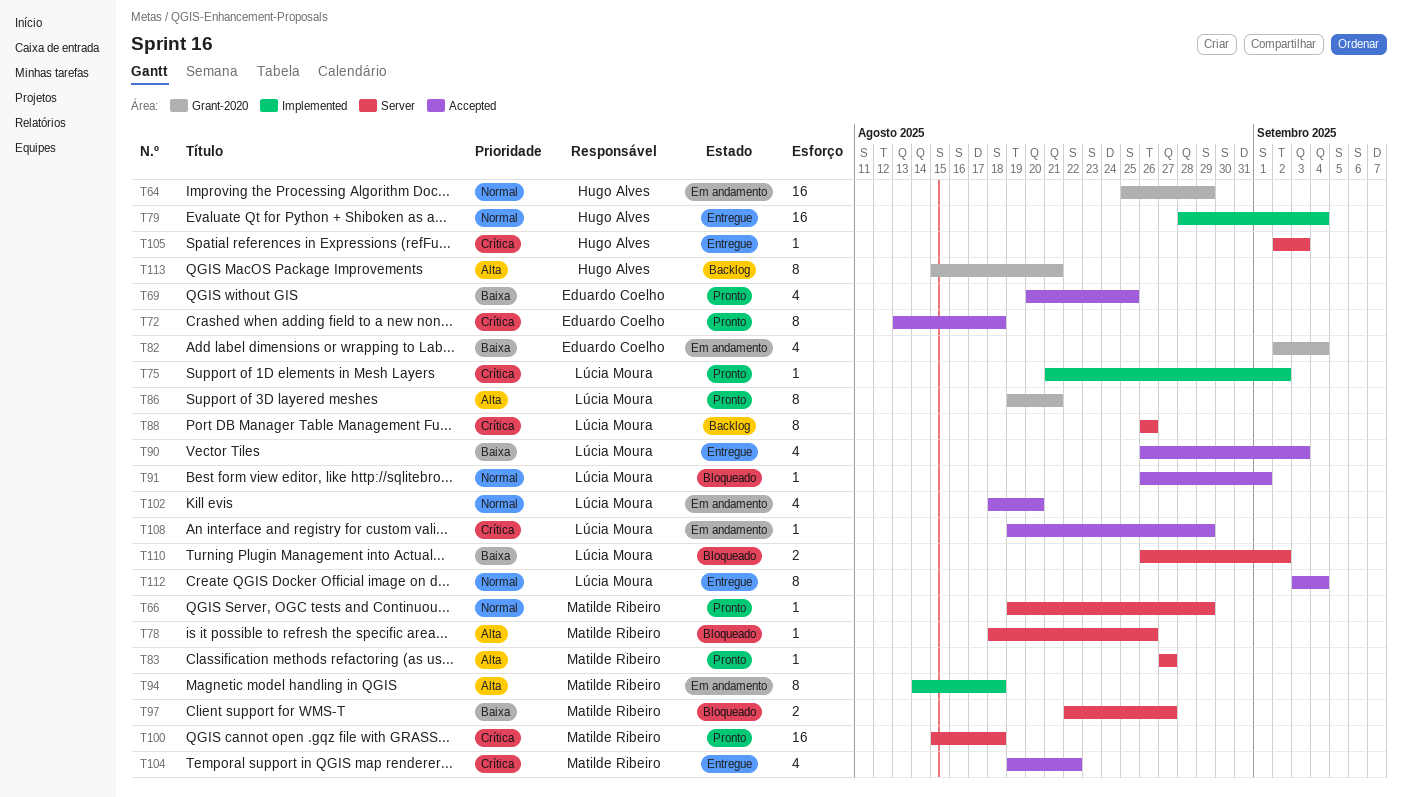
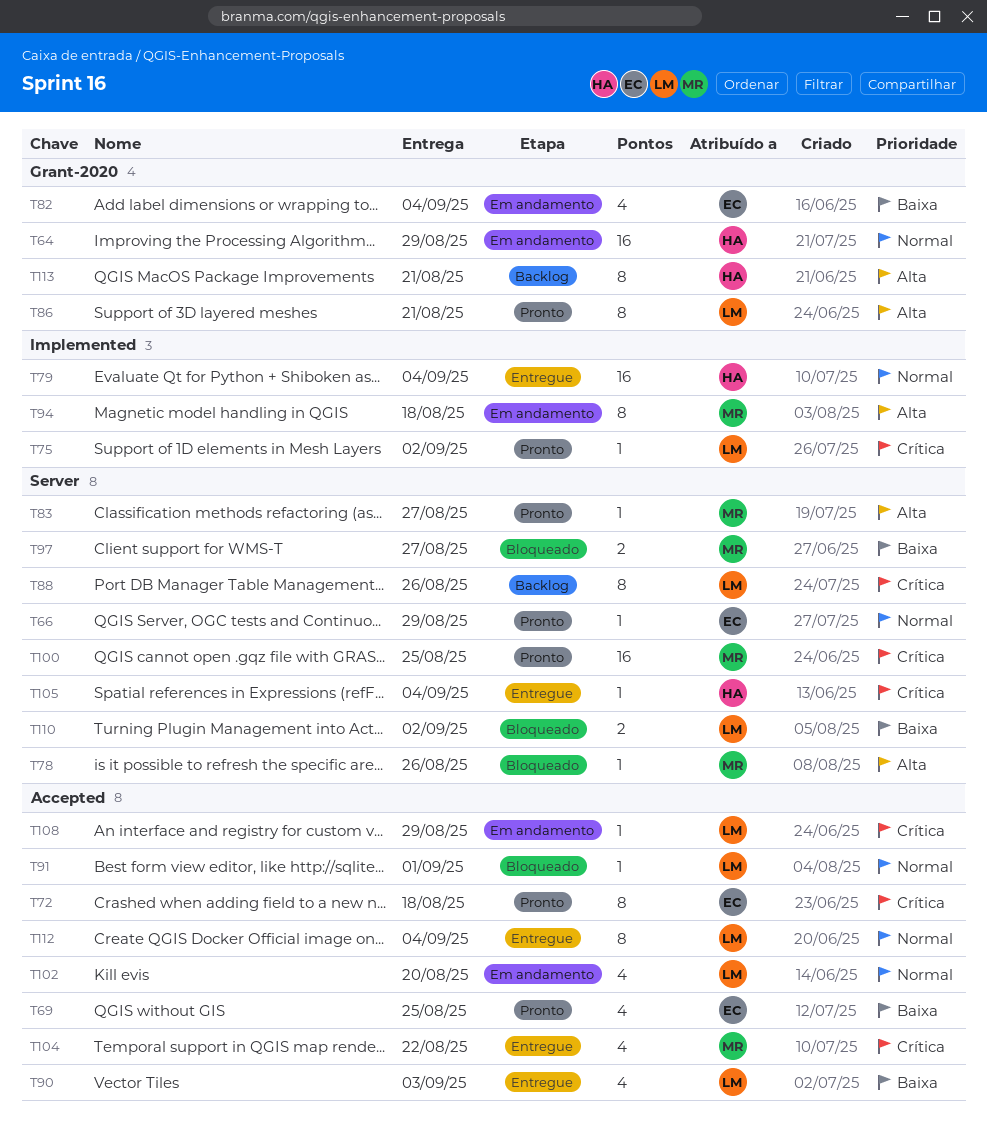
T66, owner: Matilde Ribeiro -> Eduardo Coelho
T100, due: Aug 18 -> Aug 25
T105, due: Sep 3 -> Sep 4

